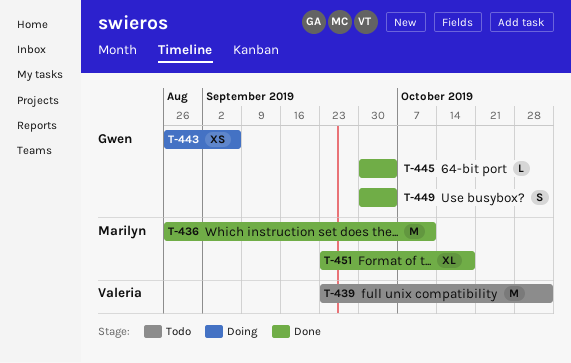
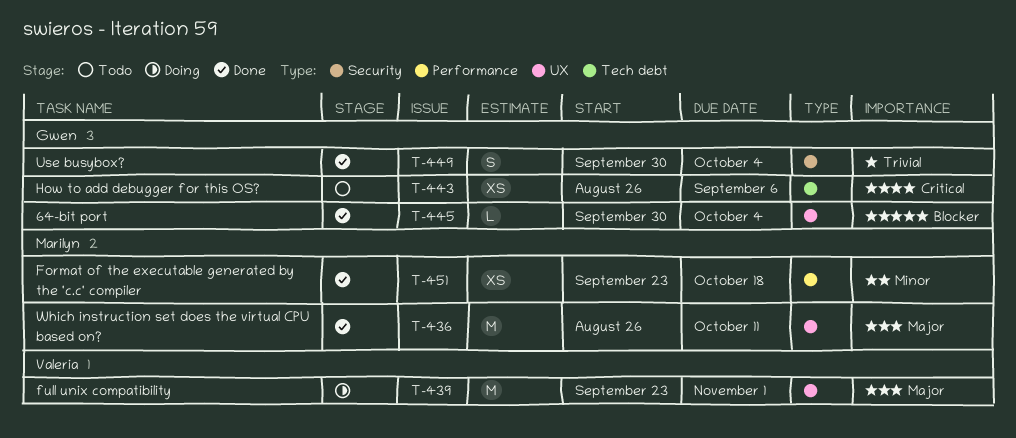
T-439, status: Todo -> Doing
T-443, status: Doing -> Todo
T-451, estimate: XL -> XS

